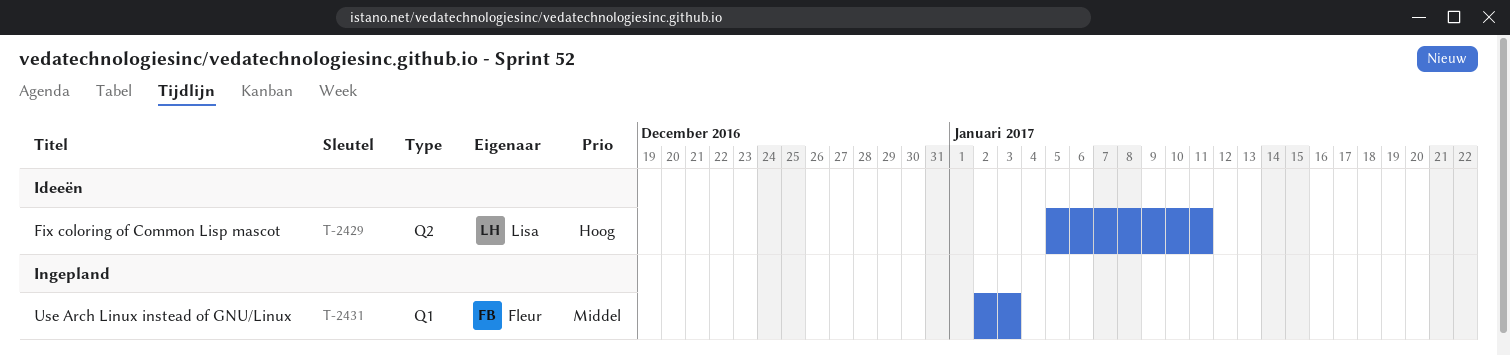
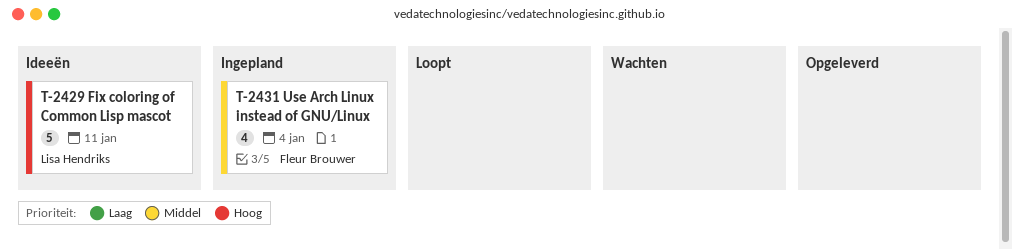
T-2431, due: Jan 3 -> Jan 4

